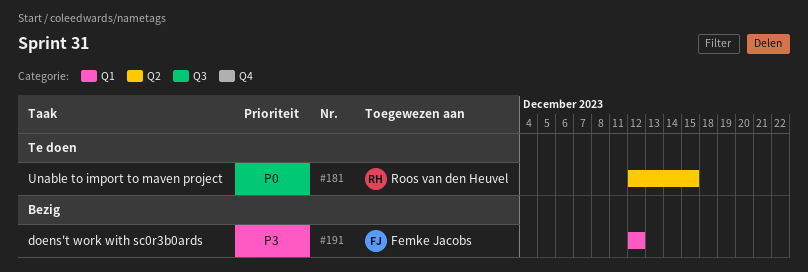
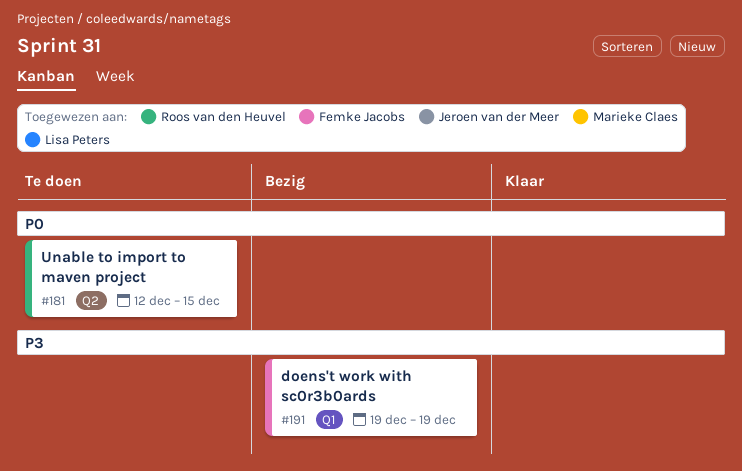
#191, start: Dec 12 -> Dec 19
#191, due: Dec 12 -> Dec 19

